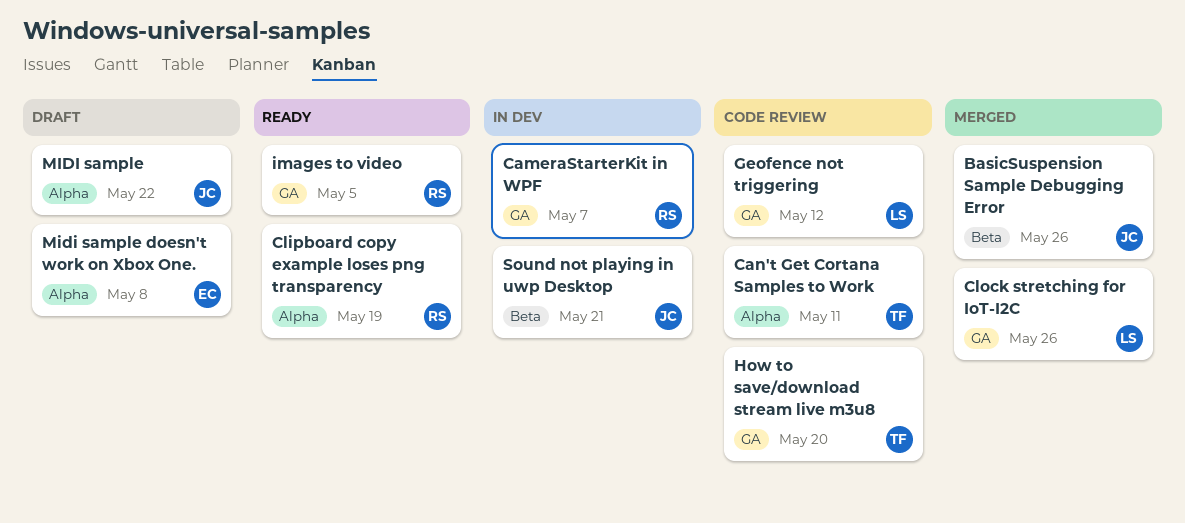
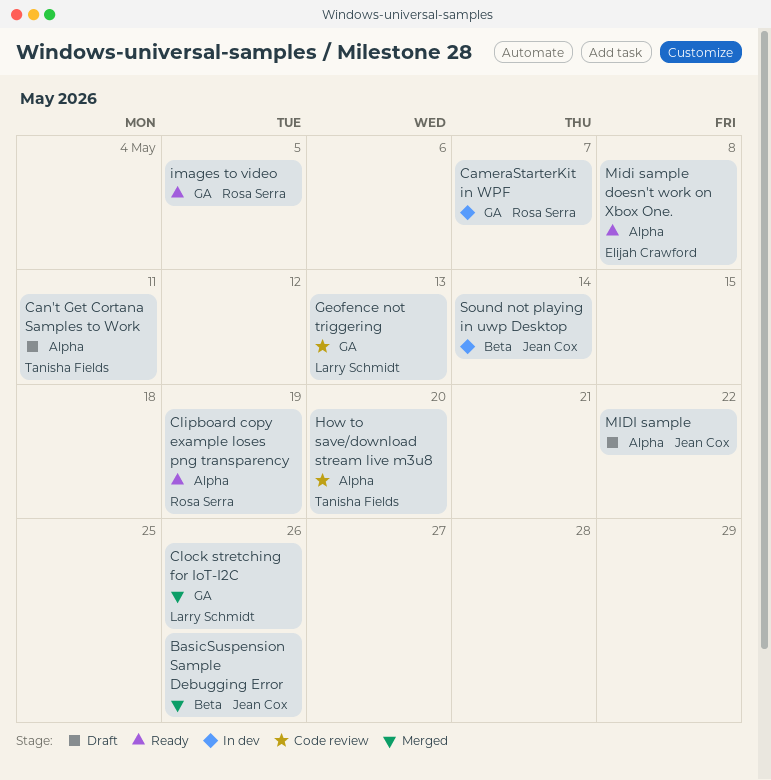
Can't Get Cortana Samples to Work, status: Code review -> Draft
Geofence not triggering, due: May 12 -> May 13
How to save/download stream live m3u8, label: GA -> Alpha
Midi sample doesn't work on Xbox One., status: Draft -> Ready
Sound not playing in uwp Desktop, due: May 21 -> May 14

